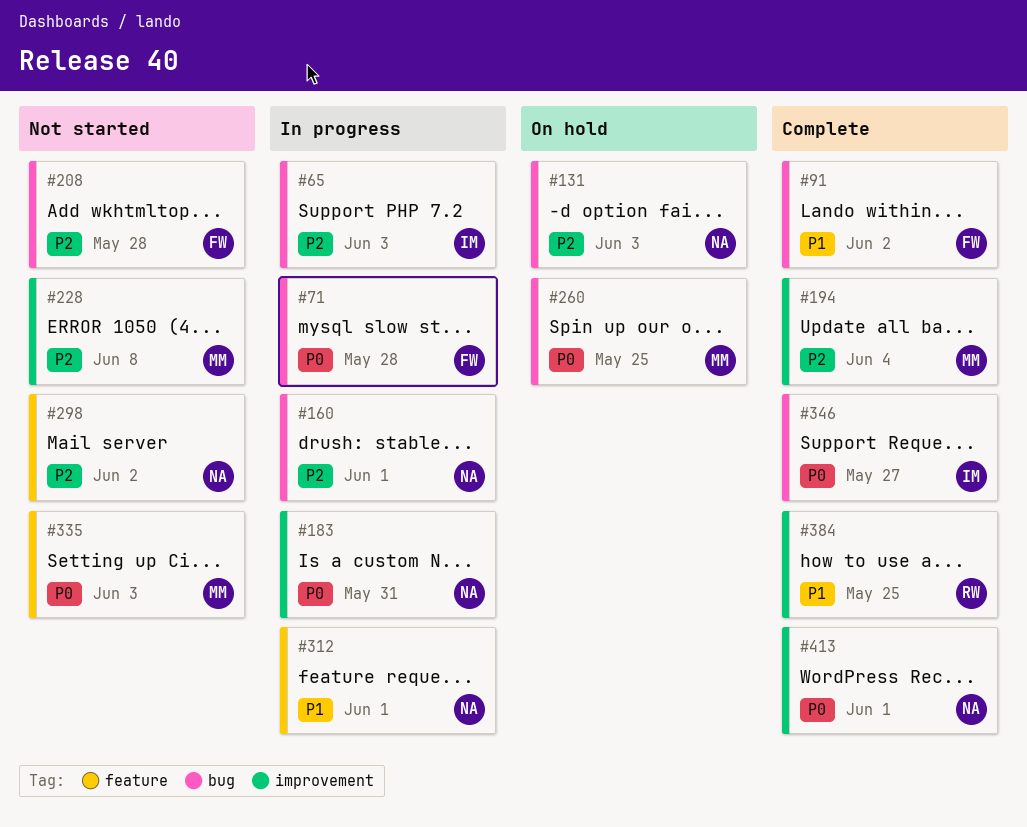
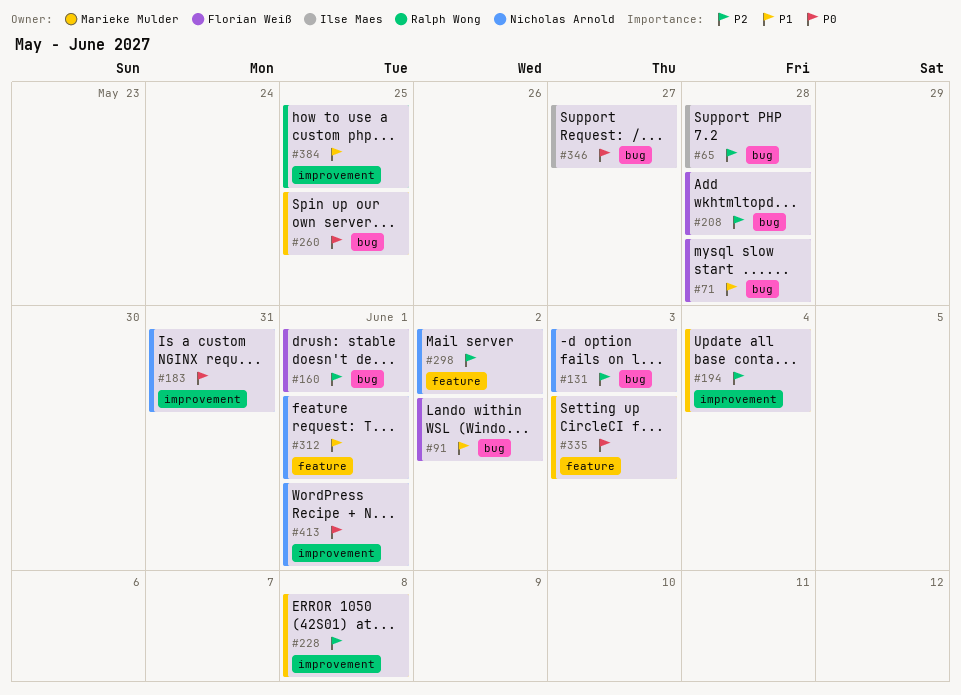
#65, due: Jun 3 -> May 28
#71, priority: P0 -> P1
#160, owner: Nicholas Arnold -> Florian Weiß

